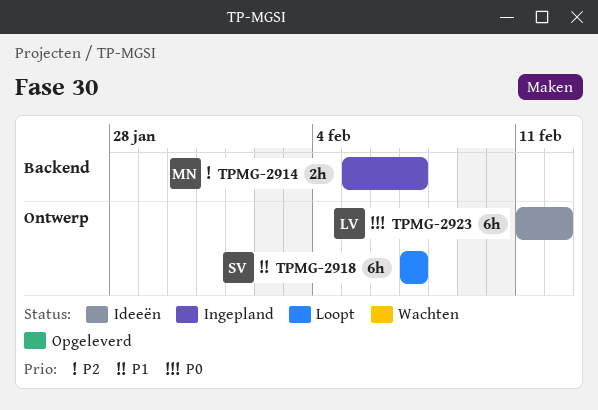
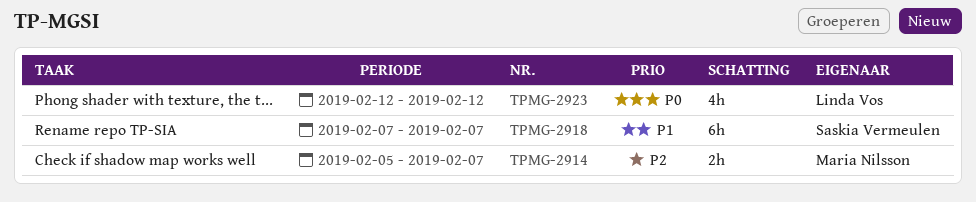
TPMG-2923, estimate: 6h -> 4h
TPMG-2923, start: Feb 11 -> Feb 12

